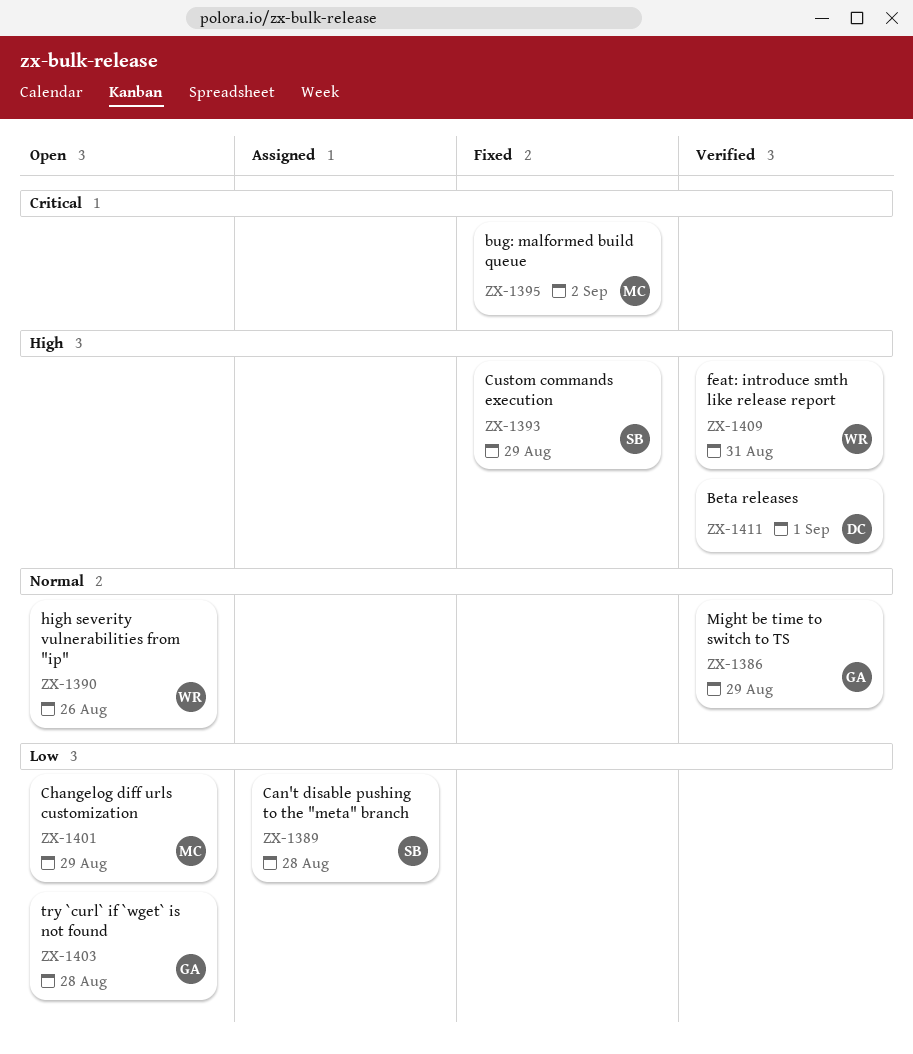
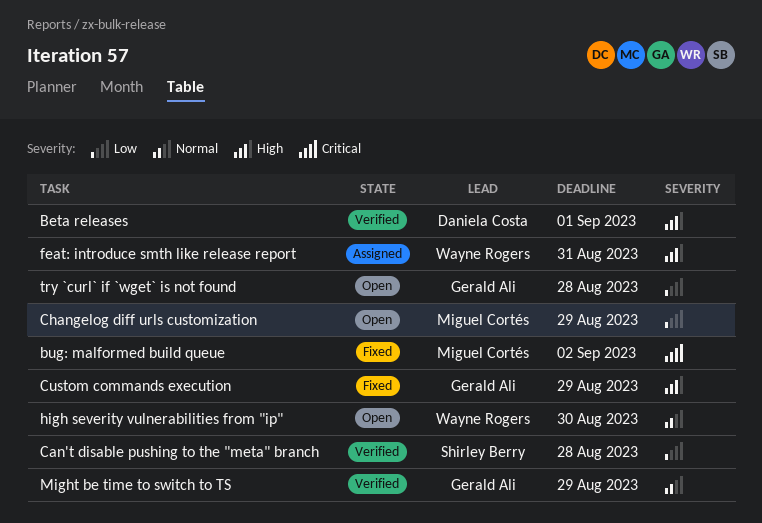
Can't disable pushing to the "meta" branch, status: Assigned -> Verified
Custom commands execution, owner: Shirley Berry -> Gerald Ali
feat: introduce smth like release report, status: Verified -> Assigned
high severity vulnerabilities from "ip", due: Aug 26 -> Aug 30

